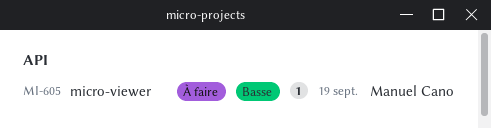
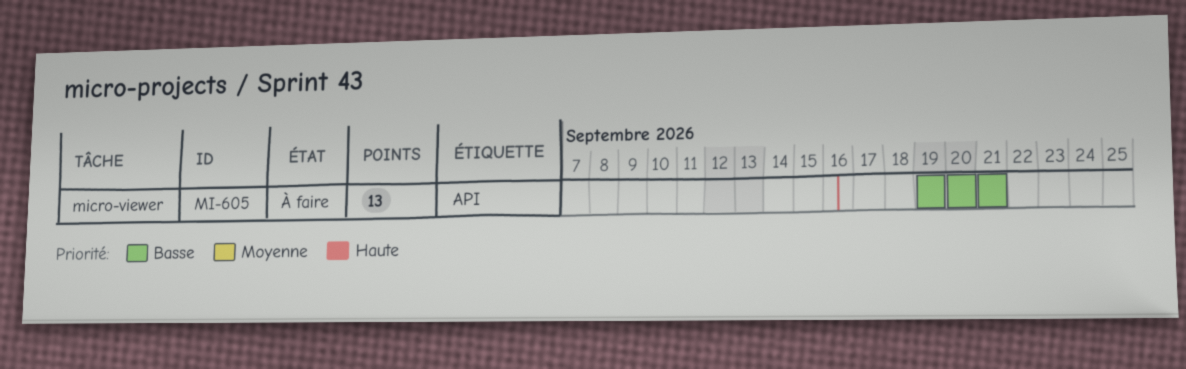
MI-605, estimate: 1 -> 13
MI-605, due: Sep 19 -> Sep 21

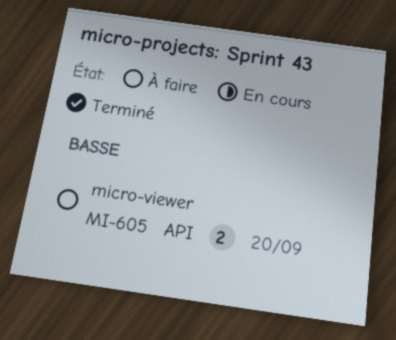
MI-605, estimate: 13 -> 2
MI-605, due: Sep 21 -> Sep 20

